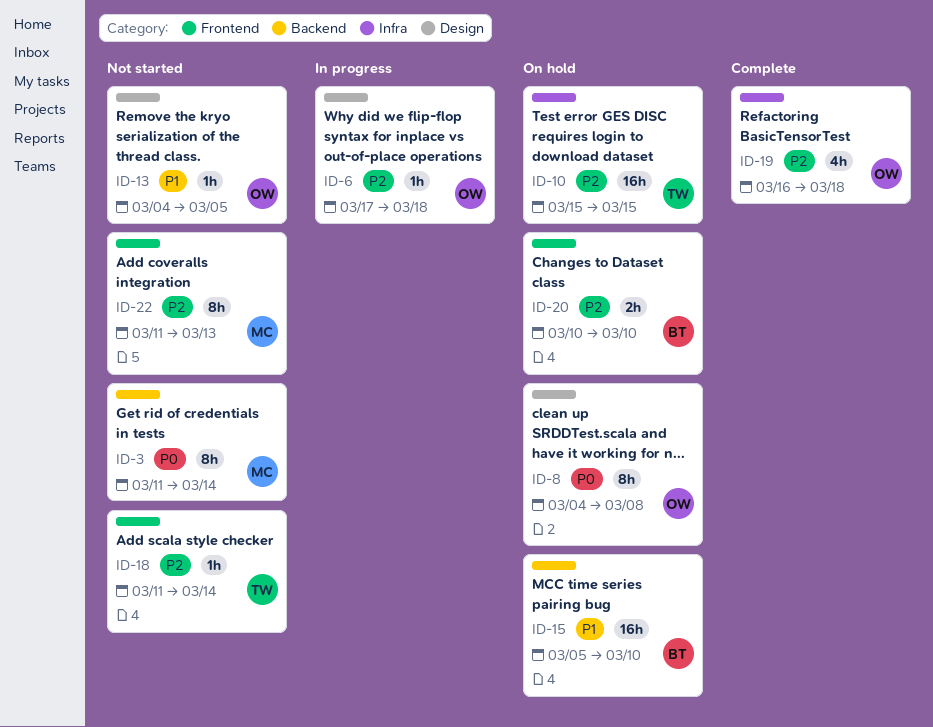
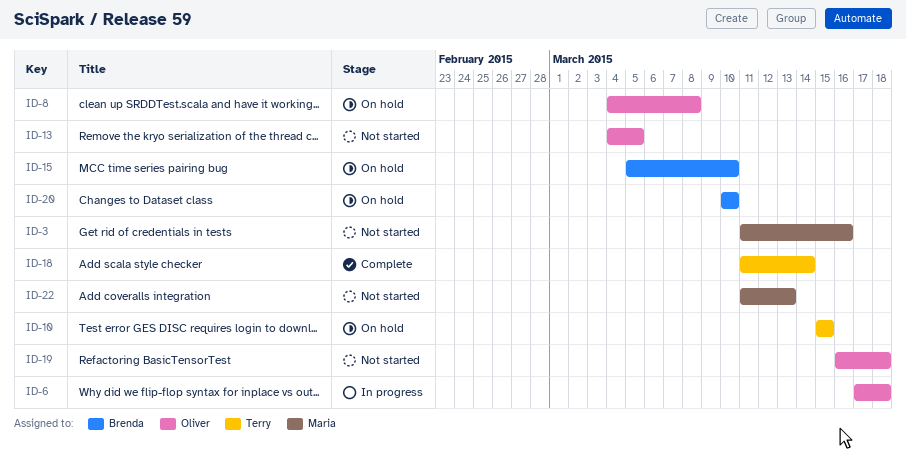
ID-3, due: Mar 14 -> Mar 16
ID-18, status: Not started -> Complete
ID-19, status: Complete -> Not started

